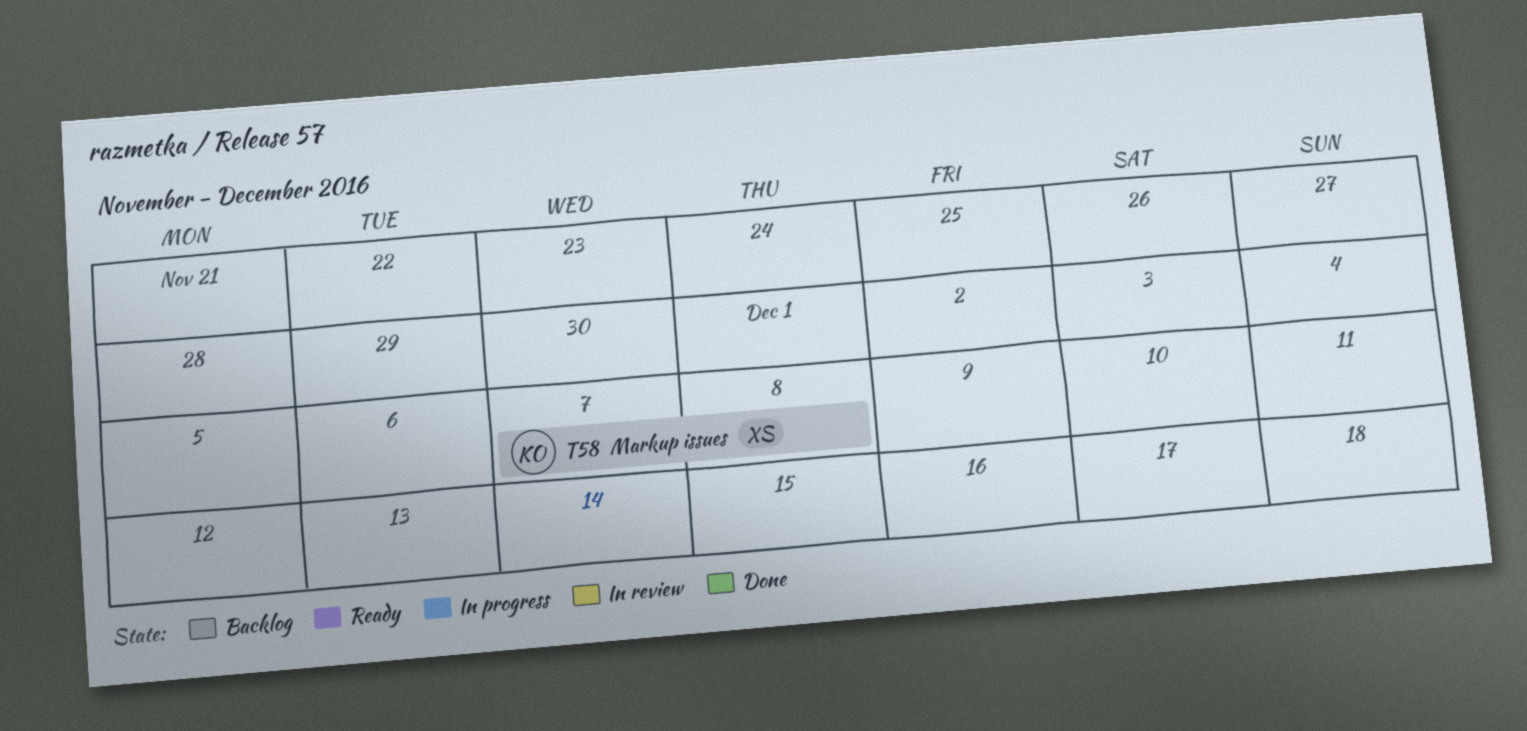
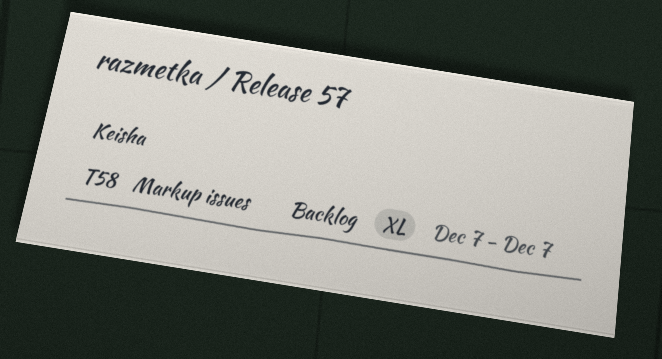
T58, estimate: XS -> XL
T58, due: Dec 8 -> Dec 7

